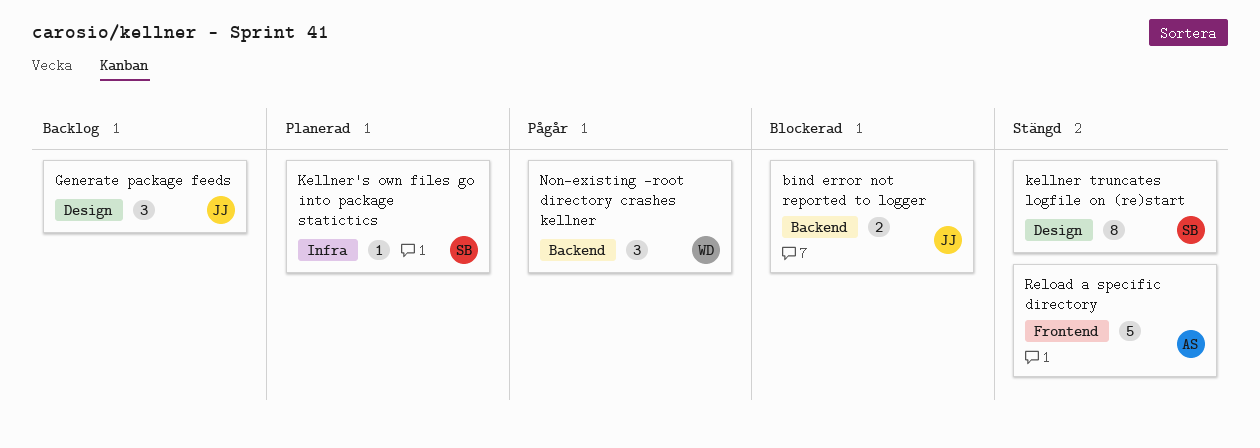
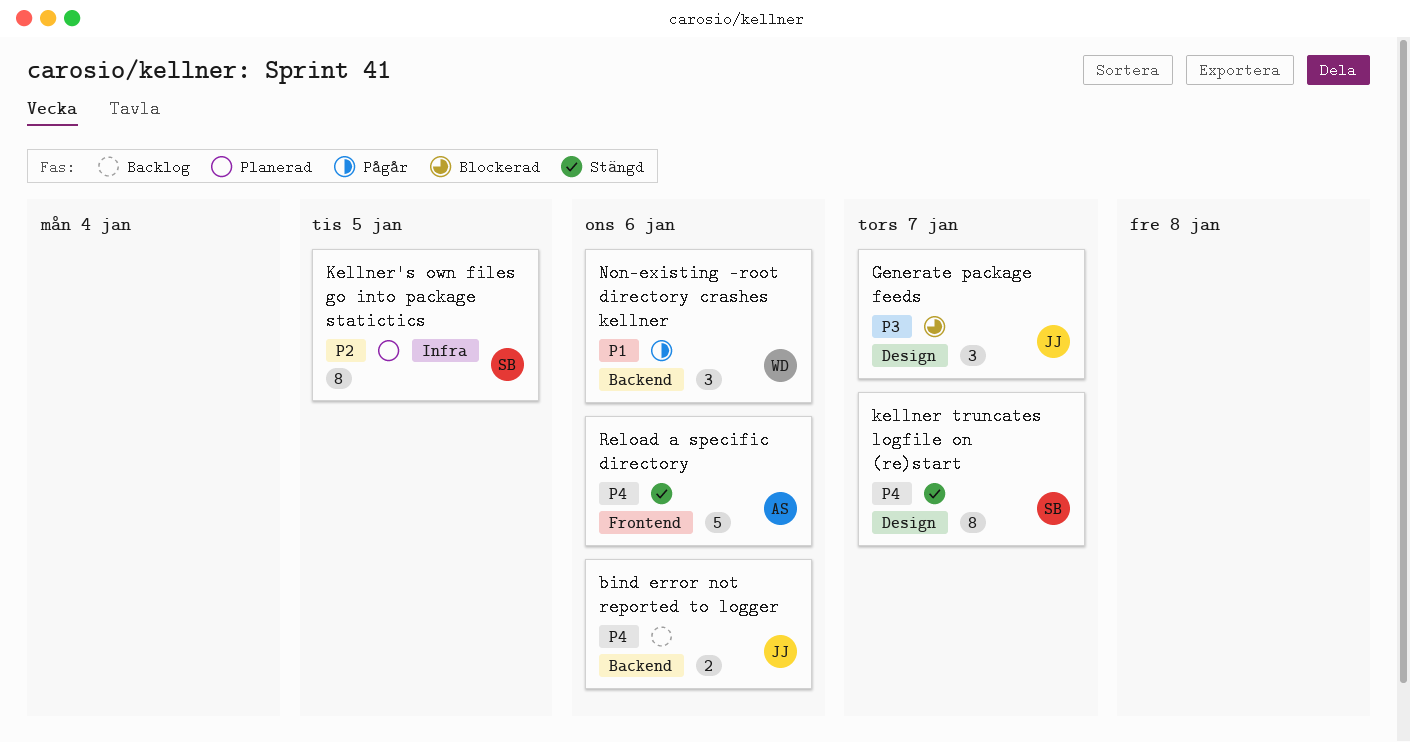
bind error not reported to logger, status: Blockerad -> Backlog
Generate package feeds, status: Backlog -> Blockerad
Kellner's own files go into package statictics, estimate: 1 -> 8

